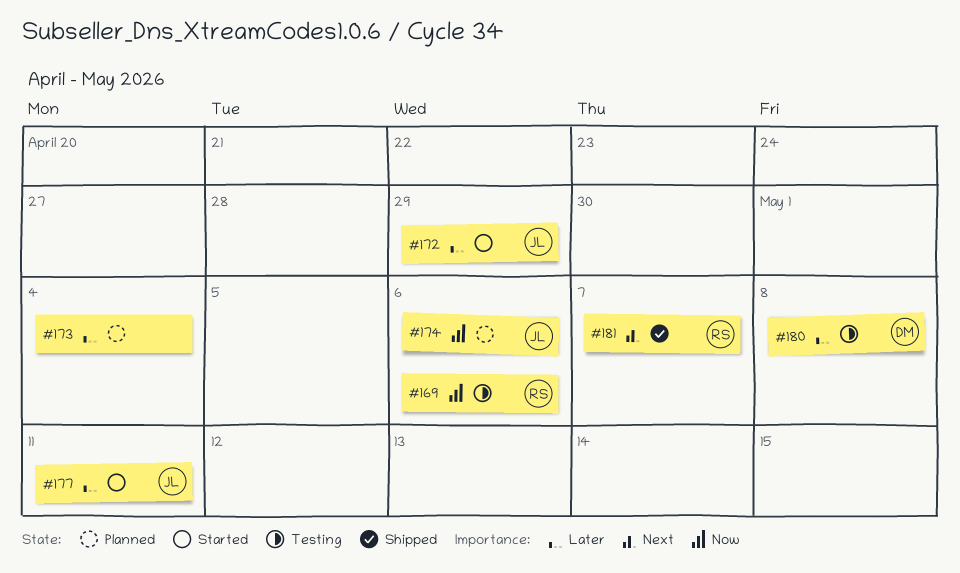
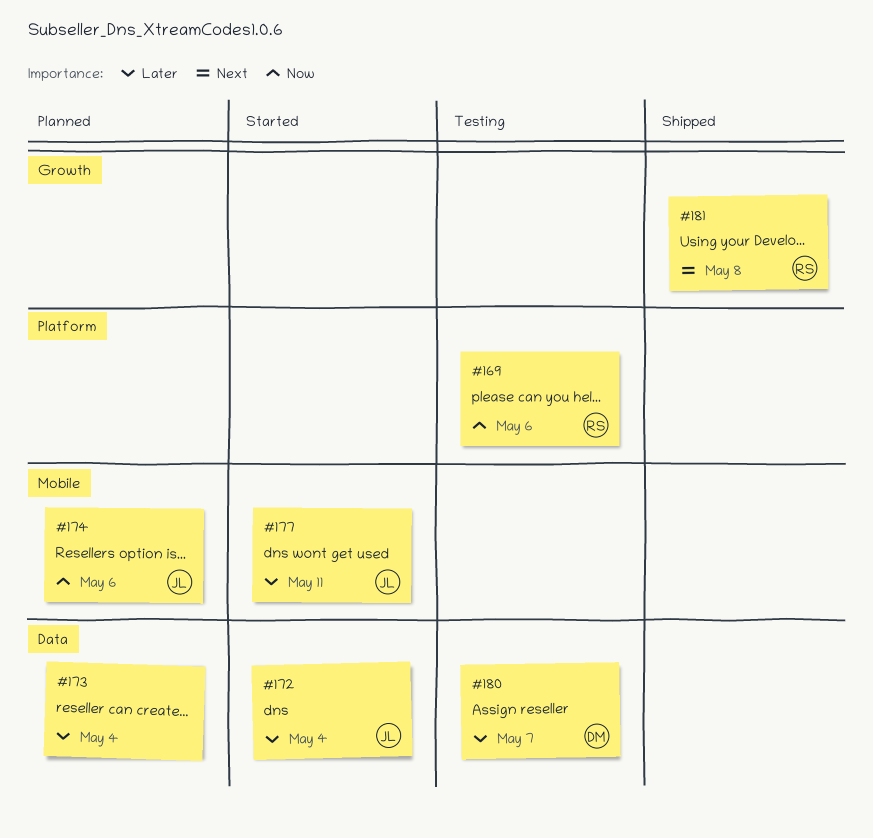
#172, due: Apr 29 -> May 4
#180, due: May 8 -> May 7
#181, due: May 7 -> May 8

